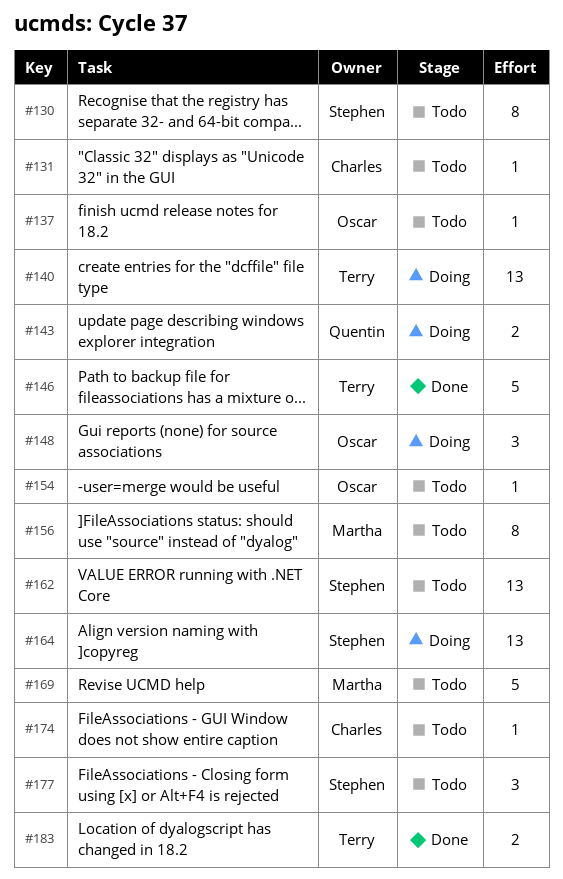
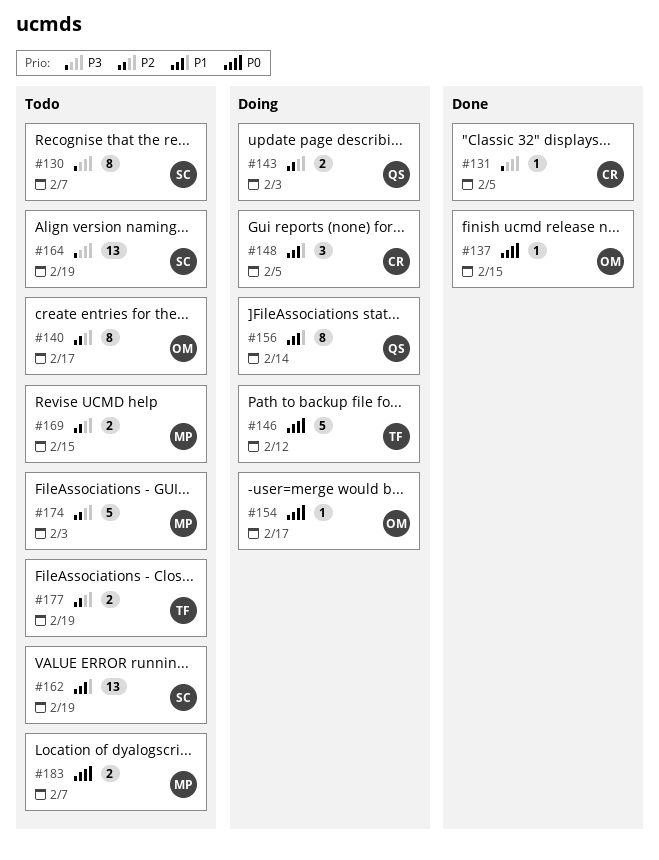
#131, status: Todo -> Done
#137, status: Todo -> Done
#140, status: Doing -> Todo
#140, owner: Terry -> Oscar
#140, estimate: 13 -> 8
#146, status: Done -> Doing
#148, owner: Oscar -> Charles
#154, status: Todo -> Doing
#156, status: Todo -> Doing
#156, owner: Martha -> Quentin
#164, status: Doing -> Todo
#169, estimate: 5 -> 2
#174, owner: Charles -> Martha
#174, estimate: 1 -> 5
#177, owner: Stephen -> Terry
#177, estimate: 3 -> 2
#183, status: Done -> Todo
#183, owner: Terry -> Martha

